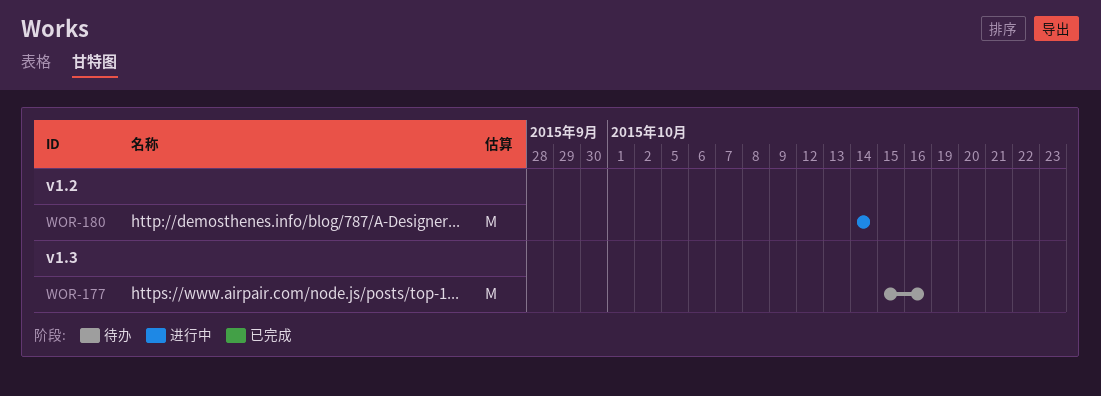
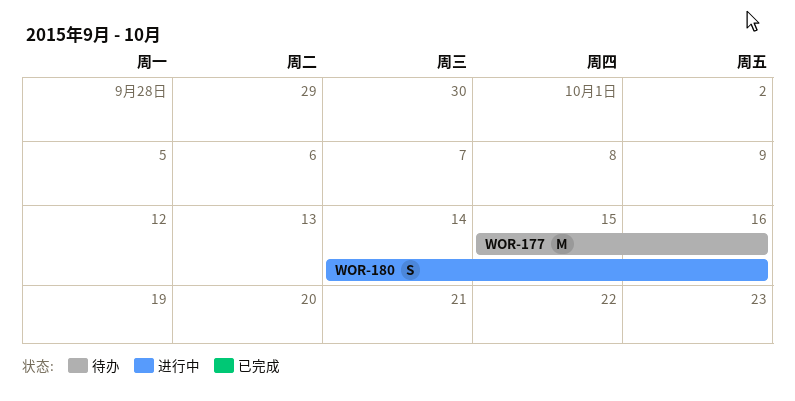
WOR-180, estimate: M -> S
WOR-180, due: Oct 14 -> Oct 16

